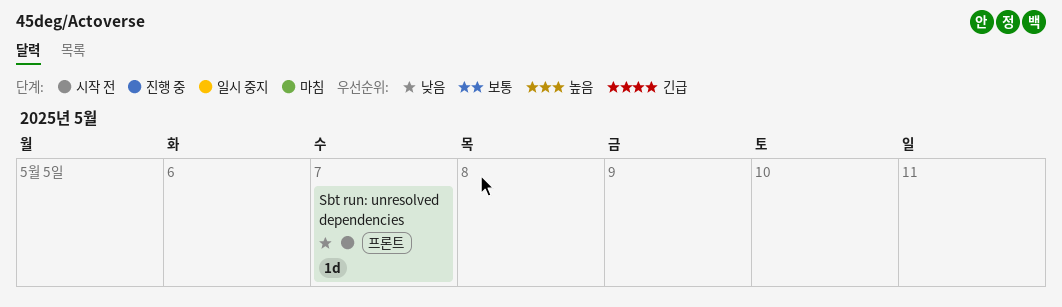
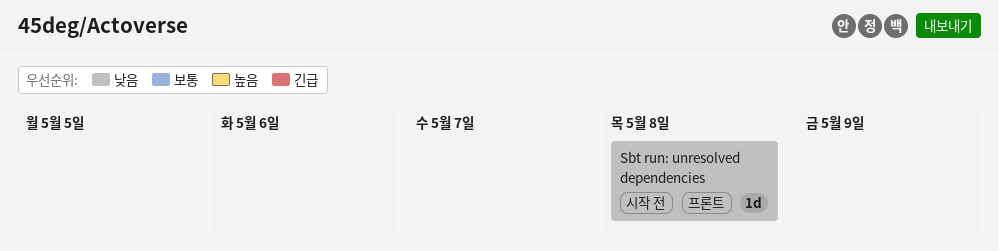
Sbt run: unresolved dependencies, due: May 7 -> May 8

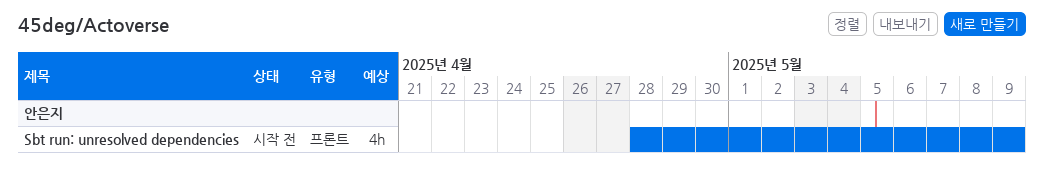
Sbt run: unresolved dependencies, estimate: 1d -> 4h
Sbt run: unresolved dependencies, due: May 8 -> May 9

